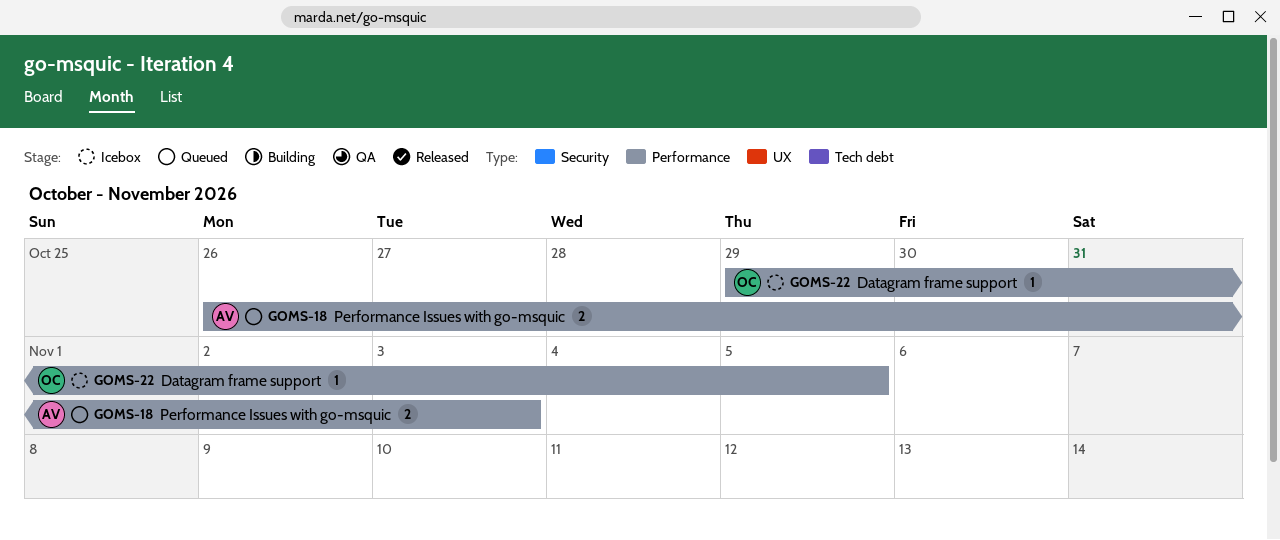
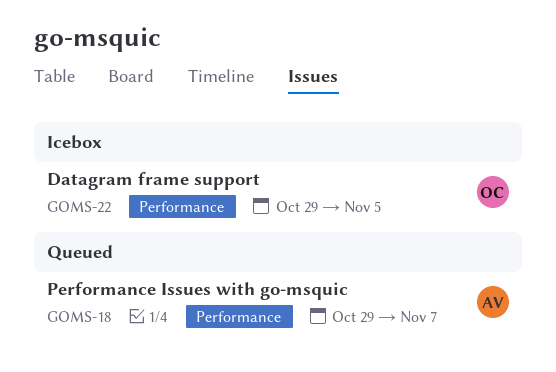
GOMS-18, start: Oct 26 -> Oct 29
GOMS-18, due: Nov 3 -> Nov 7

